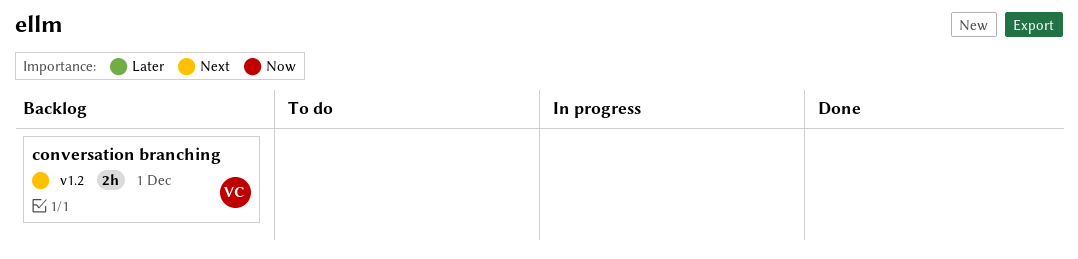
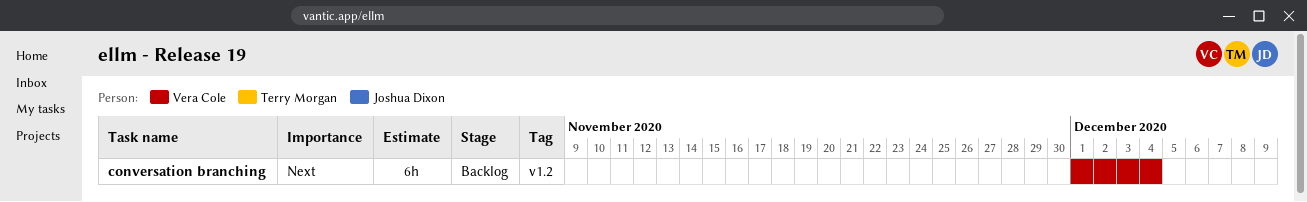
conversation branching, estimate: 2h -> 6h
conversation branching, due: Dec 1 -> Dec 4

